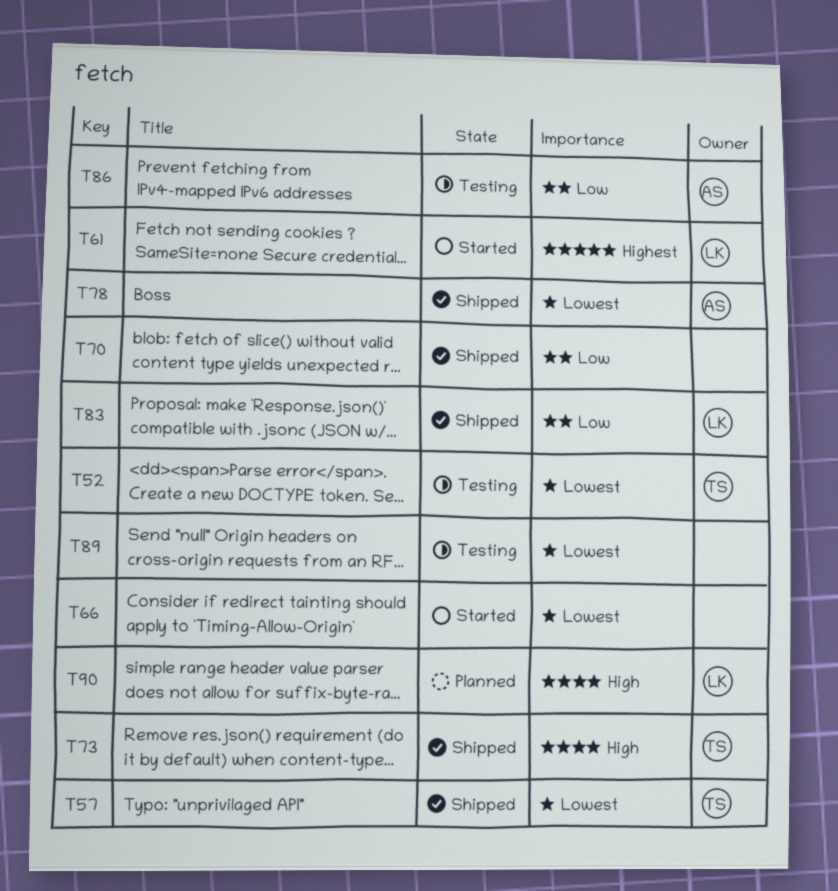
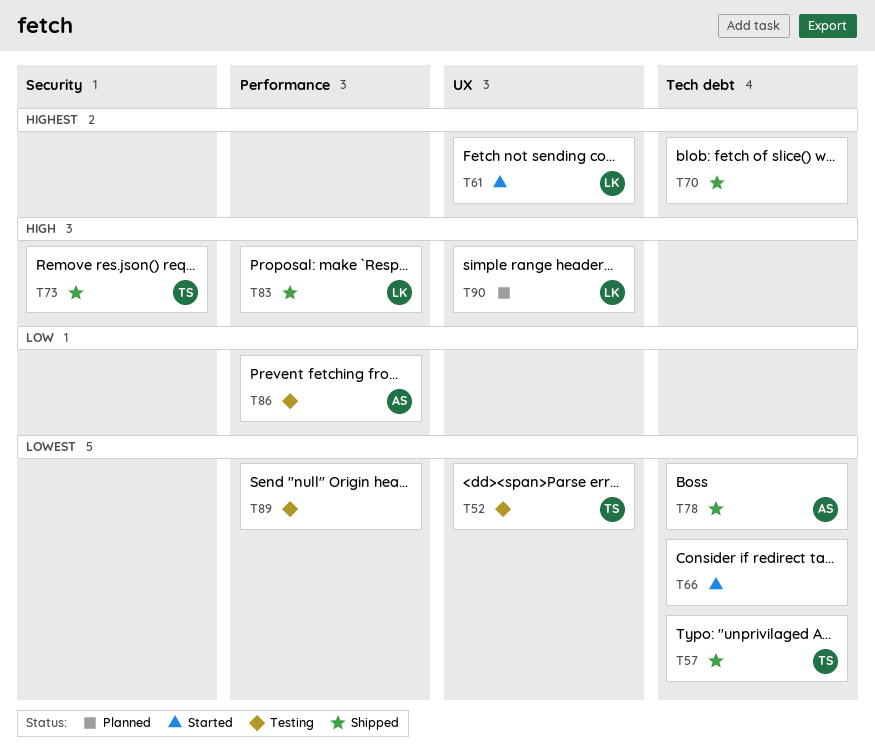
T70, priority: Low -> Highest
T83, priority: Low -> High

